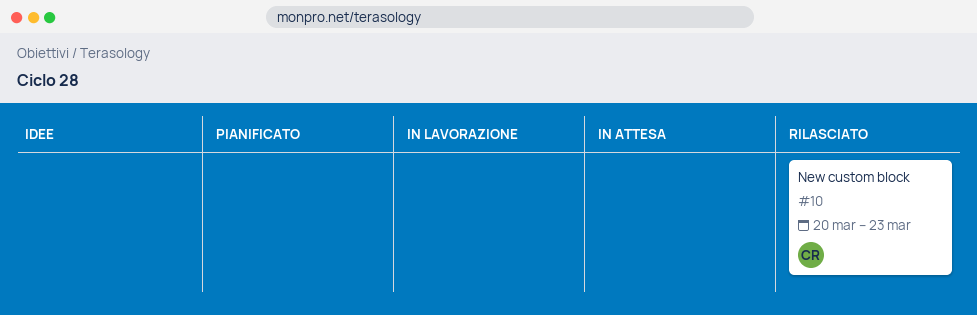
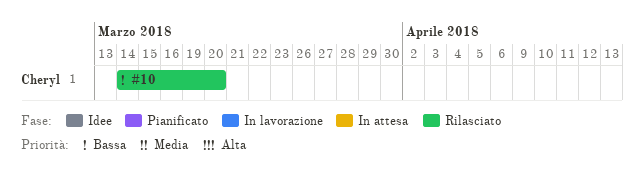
#10, start: Mar 20 -> Mar 14
#10, due: Mar 23 -> Mar 20

